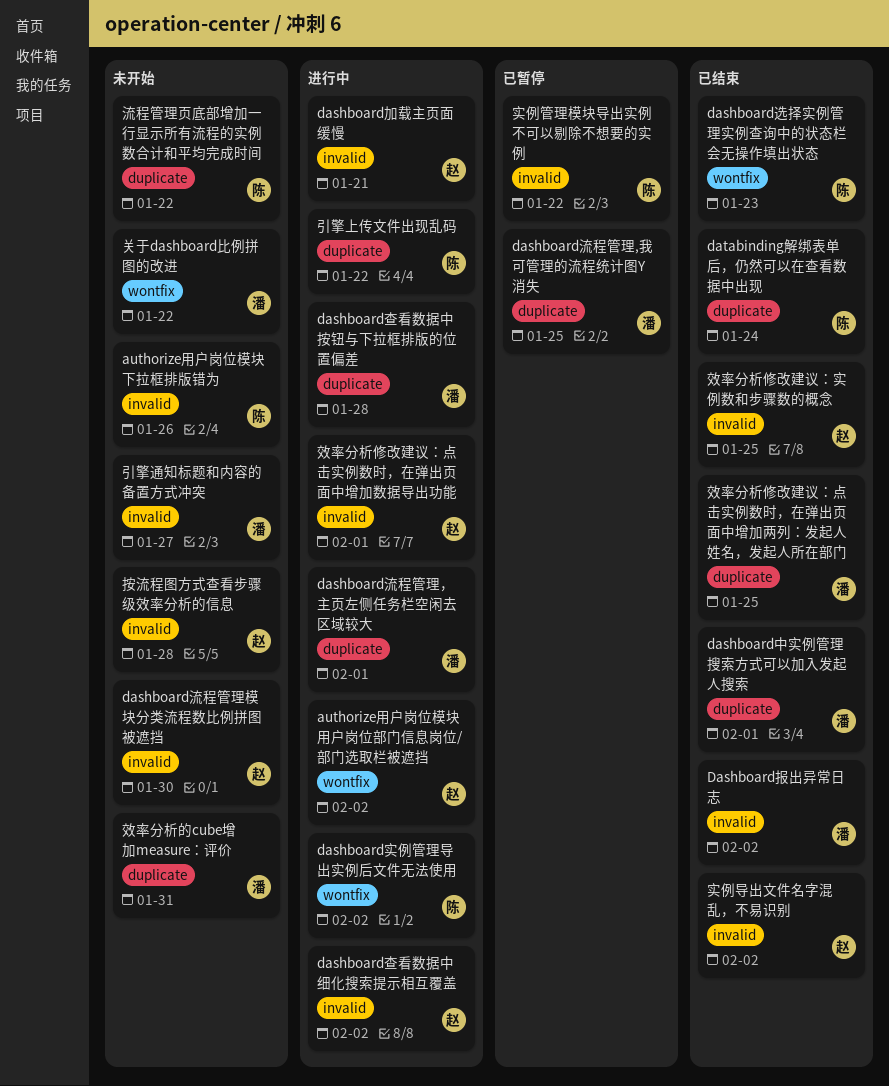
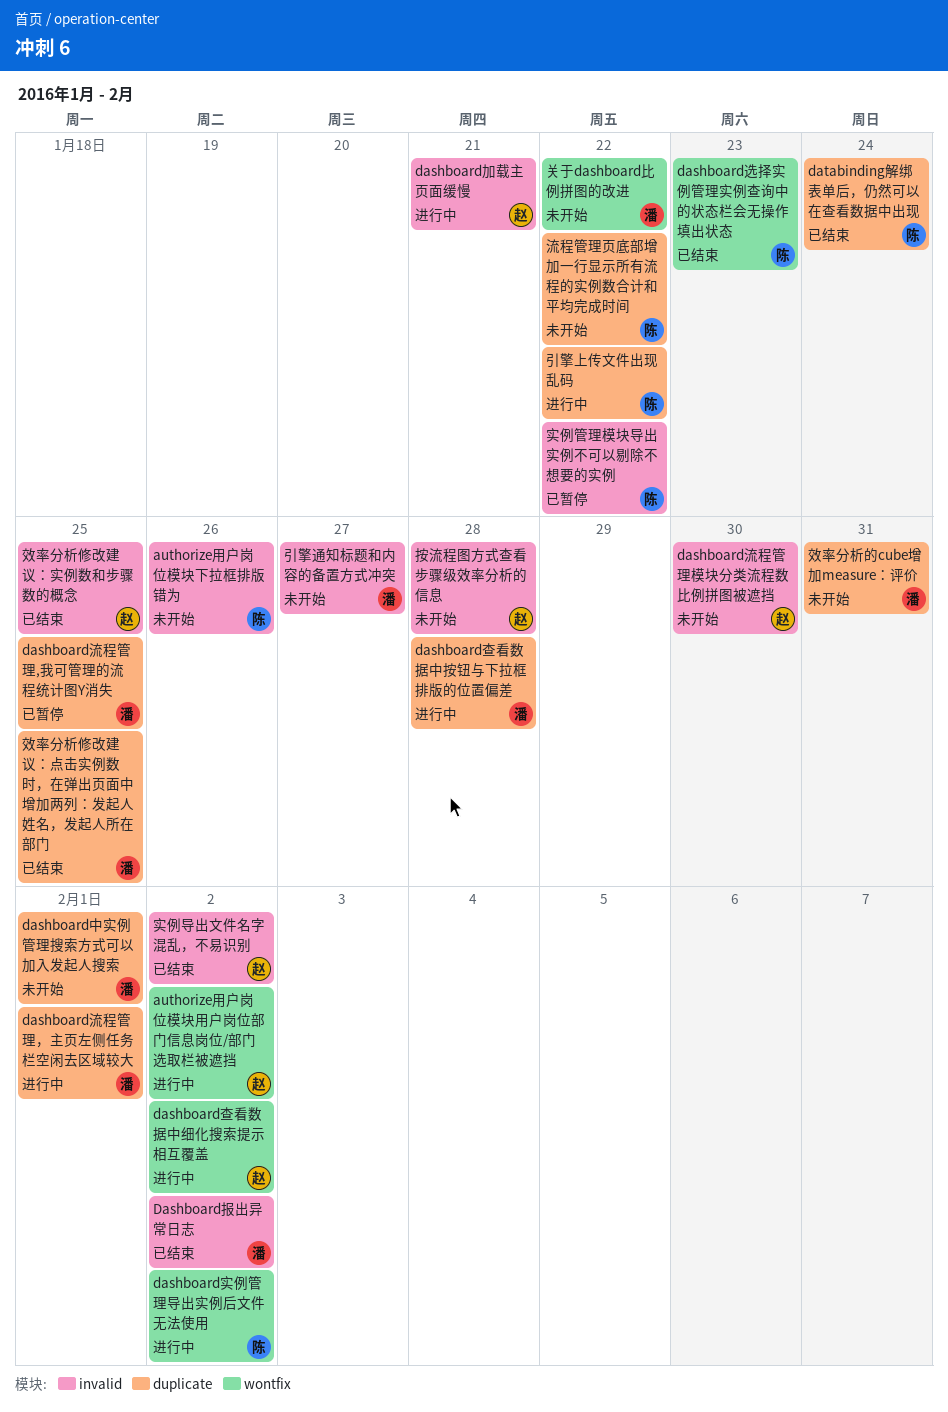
dashboard中实例管理搜索方式可以加入发起人搜索, status: 已结束 -> 未开始
dashboard查看数据中细化搜索提示相互覆盖, label: invalid -> wontfix
效率分析修改建议：点击实例数时，在弹出页面中增加数据导出功能: present -> none

